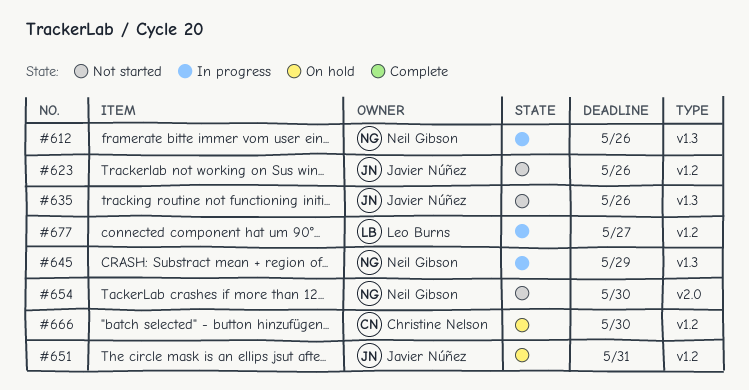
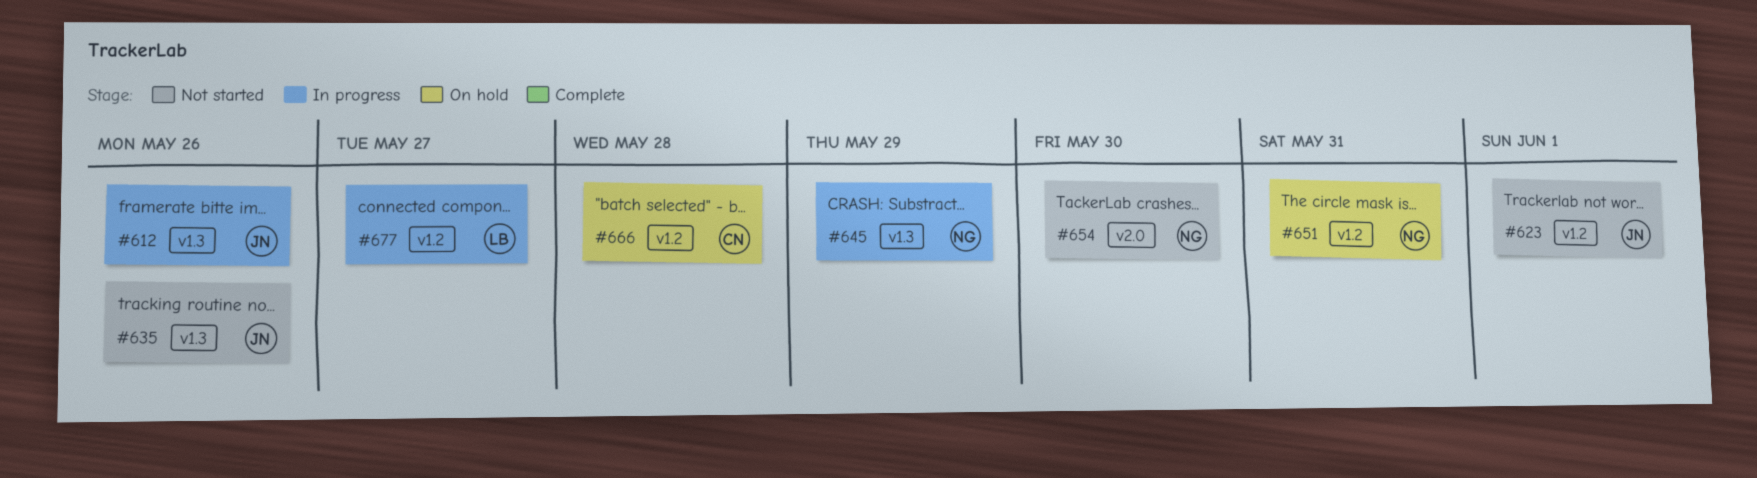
#612, owner: Neil Gibson -> Javier Núñez
#623, due: May 26 -> Jun 1
#651, owner: Javier Núñez -> Neil Gibson
#666, due: May 30 -> May 28

